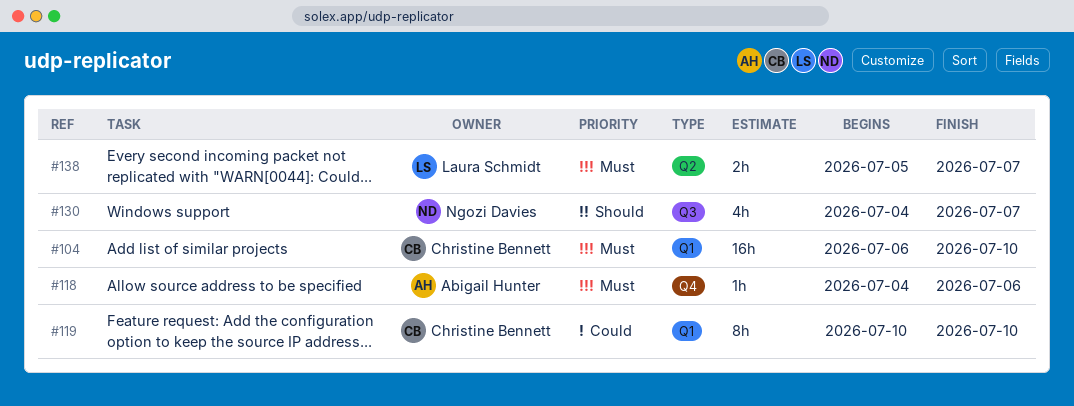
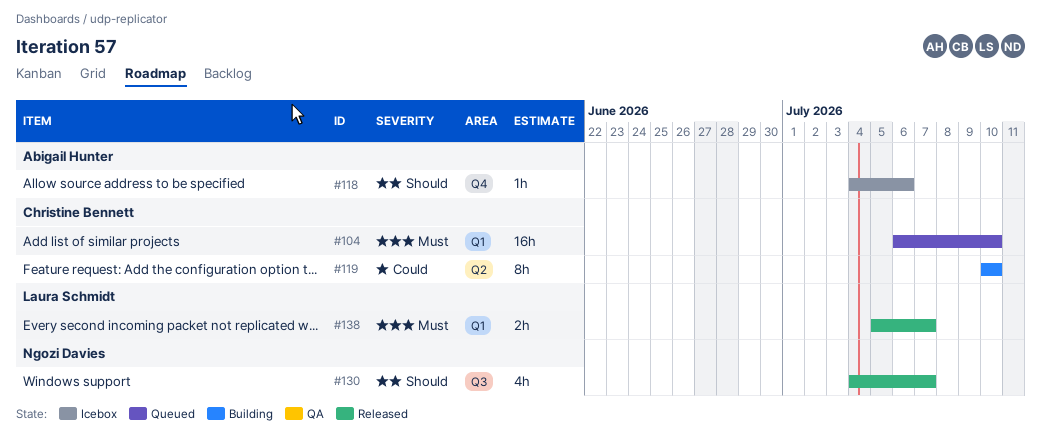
#118, priority: Must -> Should
#119, label: Q1 -> Q2
#138, label: Q2 -> Q1

